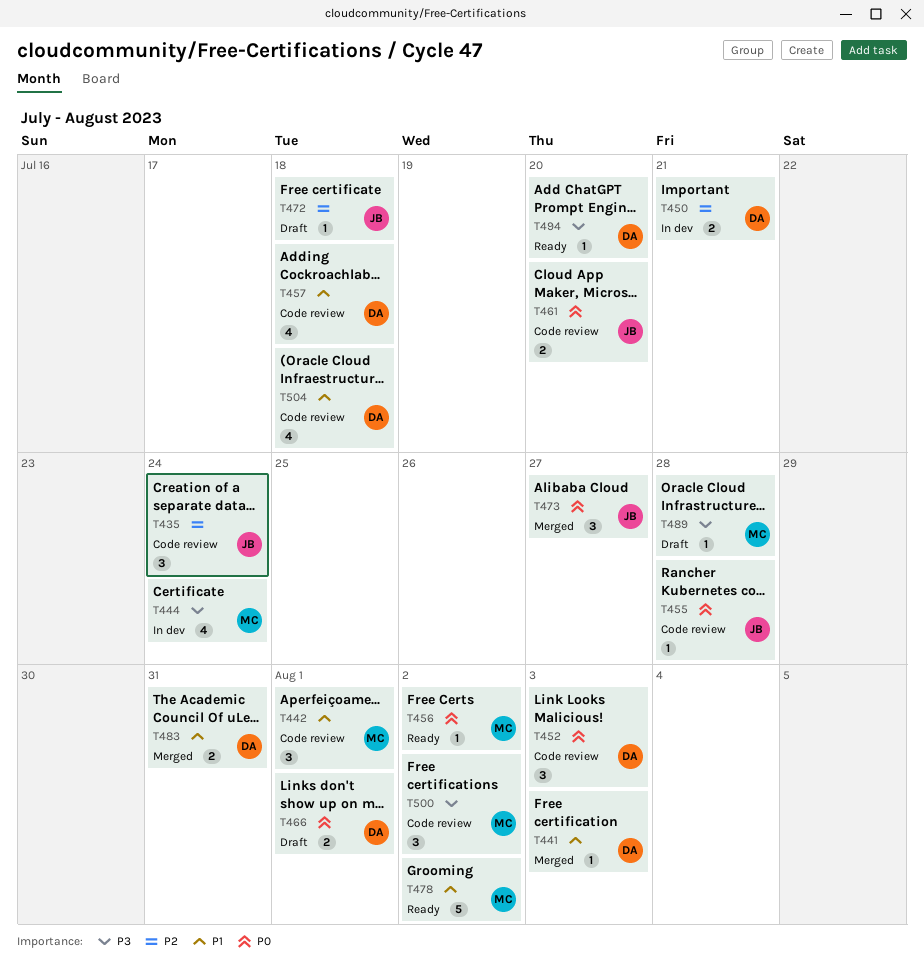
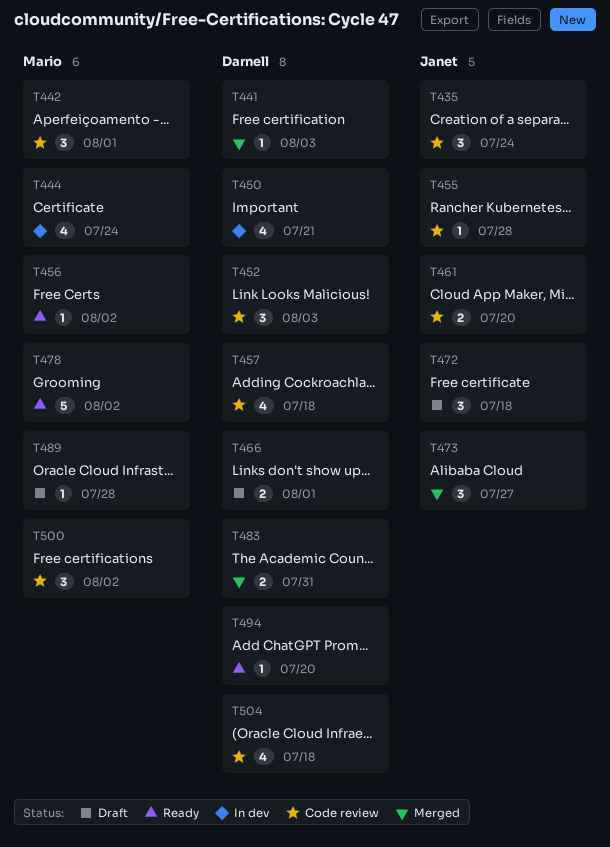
T450, estimate: 2 -> 4
T472, estimate: 1 -> 3

